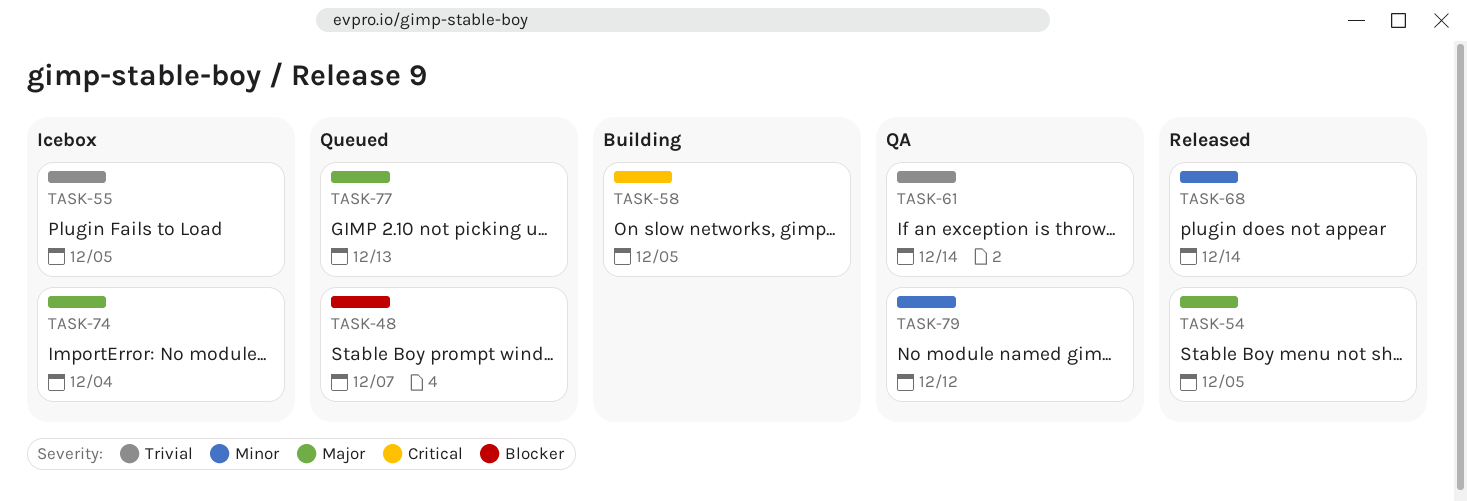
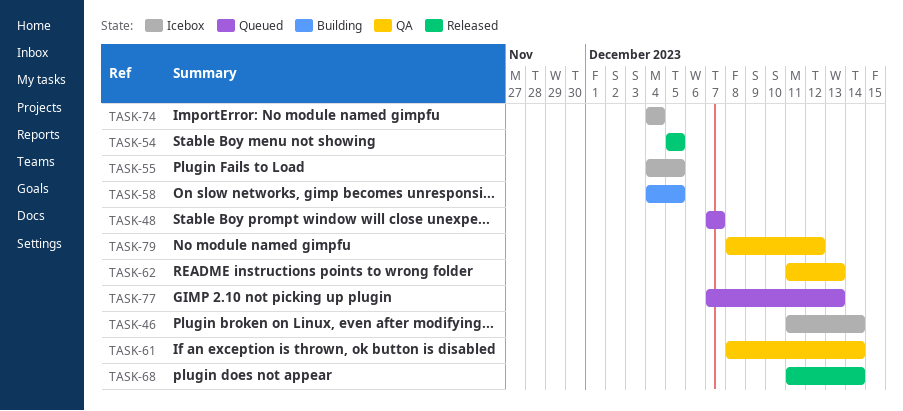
TASK-46: none -> present
TASK-62: none -> present

